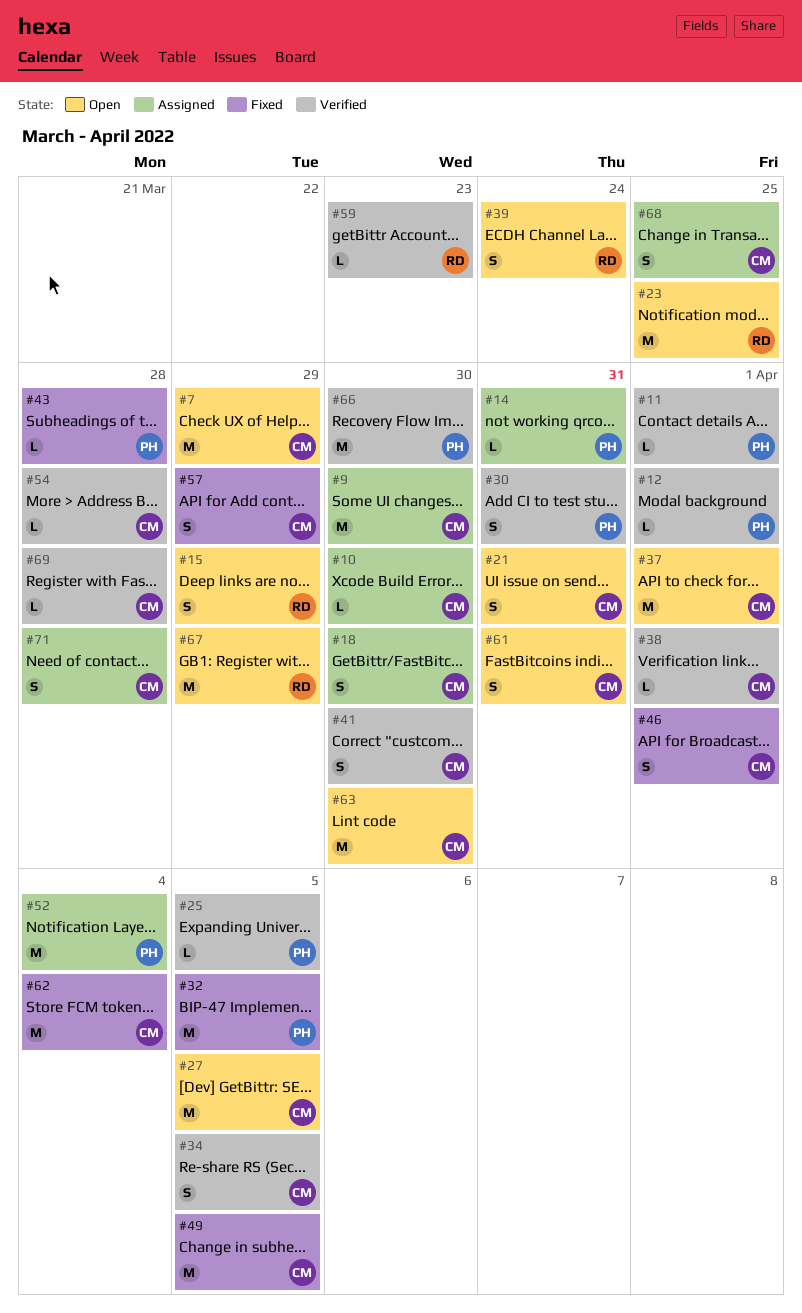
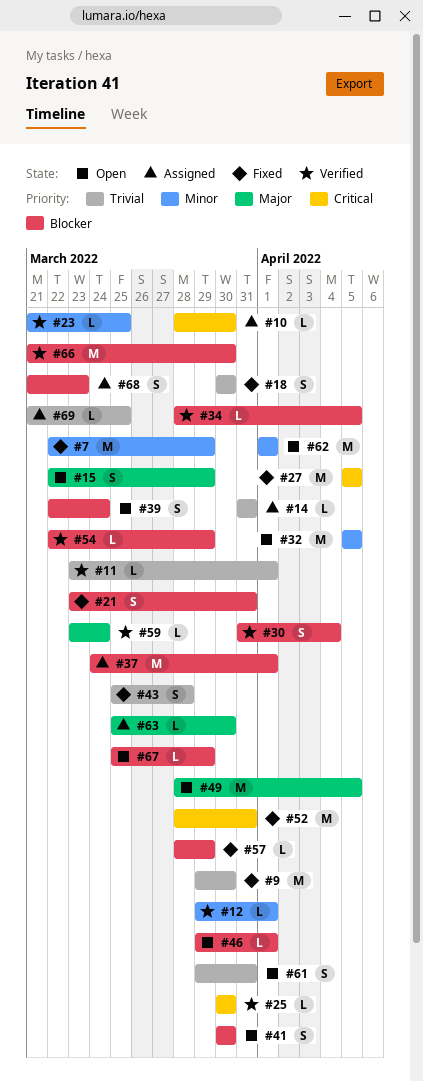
#7, status: Open -> Fixed
#9, status: Assigned -> Fixed
#18, status: Assigned -> Fixed
#21, status: Open -> Fixed
#23, status: Open -> Verified
#23, estimate: M -> L
#25, due: Apr 5 -> Mar 30
#27, status: Open -> Fixed
#30, due: Mar 31 -> Apr 4
#32, status: Fixed -> Open
#34, estimate: S -> L
#37, status: Open -> Assigned
#38: present -> none
#41, status: Verified -> Open
#43, estimate: L -> S
#46, status: Fixed -> Open
#46, estimate: S -> L
#49, status: Fixed -> Open
#52, status: Assigned -> Fixed
#52, due: Apr 4 -> Mar 31
#54, due: Mar 28 -> Mar 29
#57, estimate: S -> L
#59, due: Mar 23 -> Mar 24
#62, status: Fixed -> Open
#62, due: Apr 4 -> Apr 1
#63, status: Open -> Assigned
#63, estimate: M -> L
#67, estimate: M -> L
#68, due: Mar 25 -> Mar 23
#69, status: Verified -> Assigned
#69, due: Mar 28 -> Mar 25
#71: present -> none

